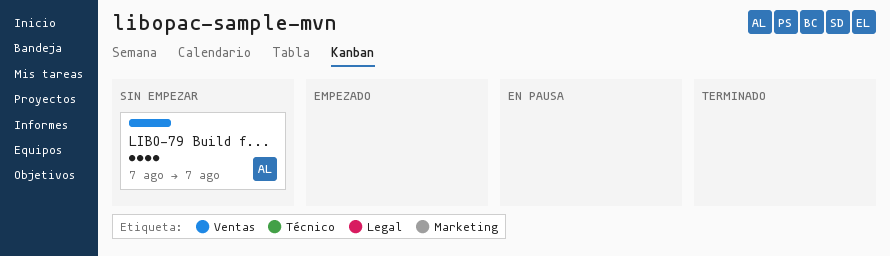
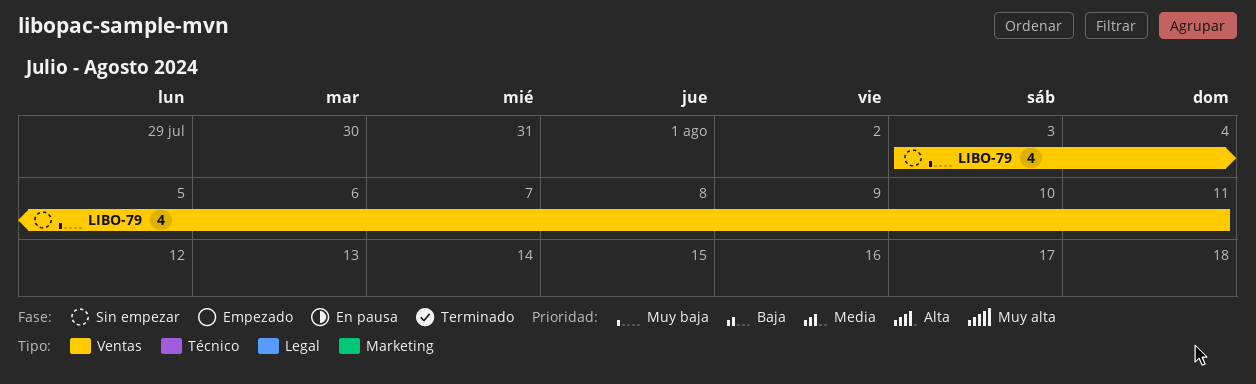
LIBO-79, start: Aug 7 -> Aug 3
LIBO-79, due: Aug 7 -> Aug 11

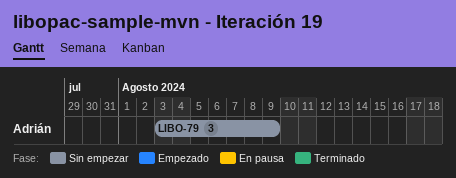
LIBO-79, estimate: 4 -> 3
LIBO-79, due: Aug 11 -> Aug 9

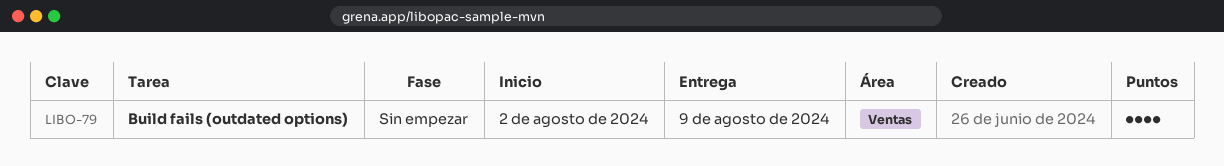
LIBO-79, estimate: 3 -> 4
LIBO-79, start: Aug 3 -> Aug 2

